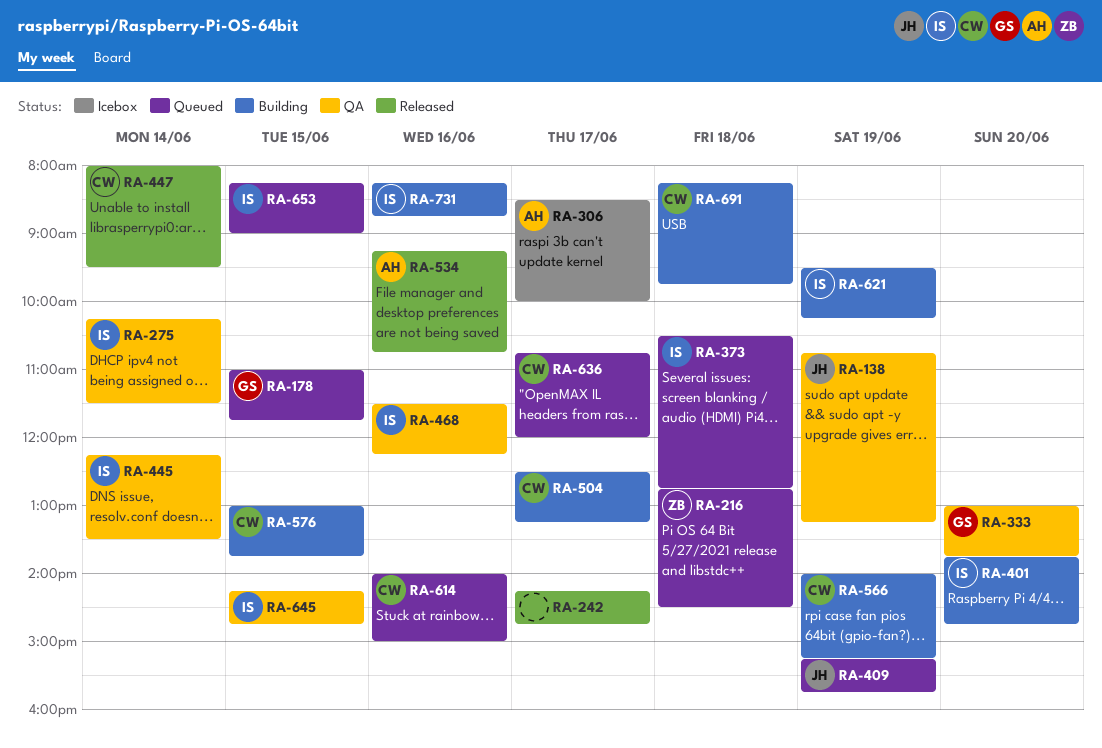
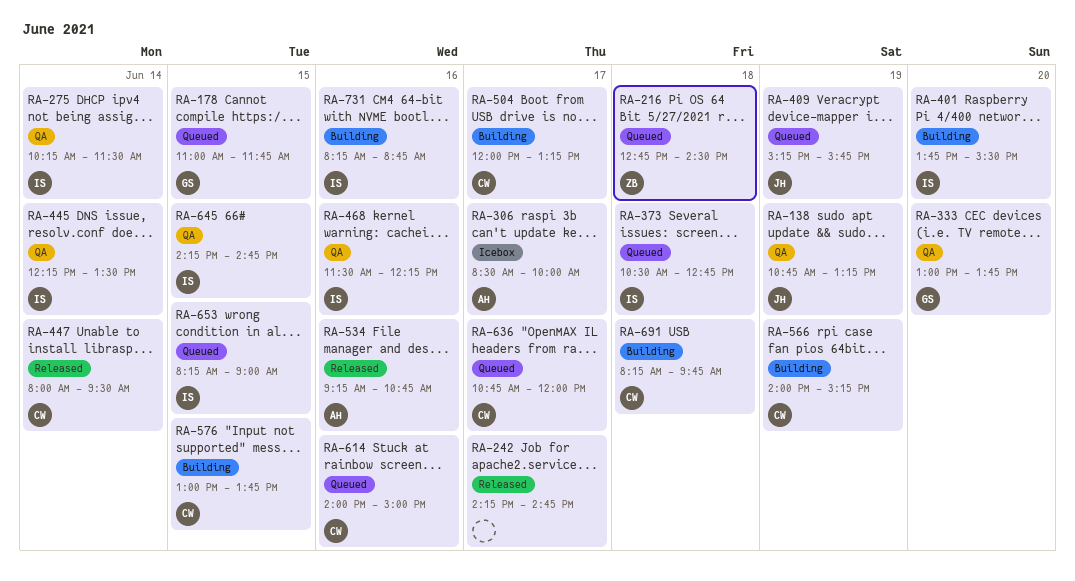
RA-401, ends: 14:45 -> 15:30
RA-504, begins: 12:30 -> 12:00
RA-621: present -> none

